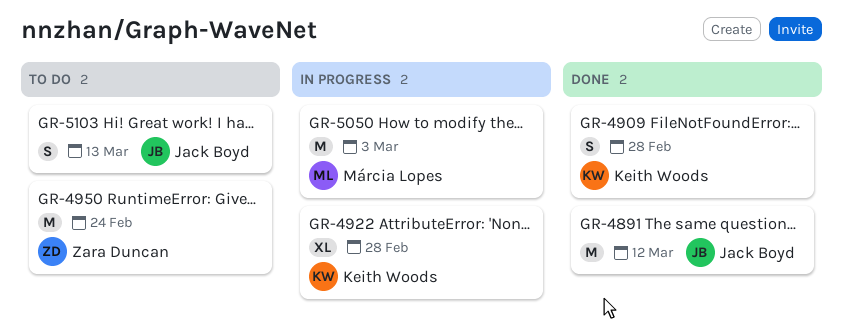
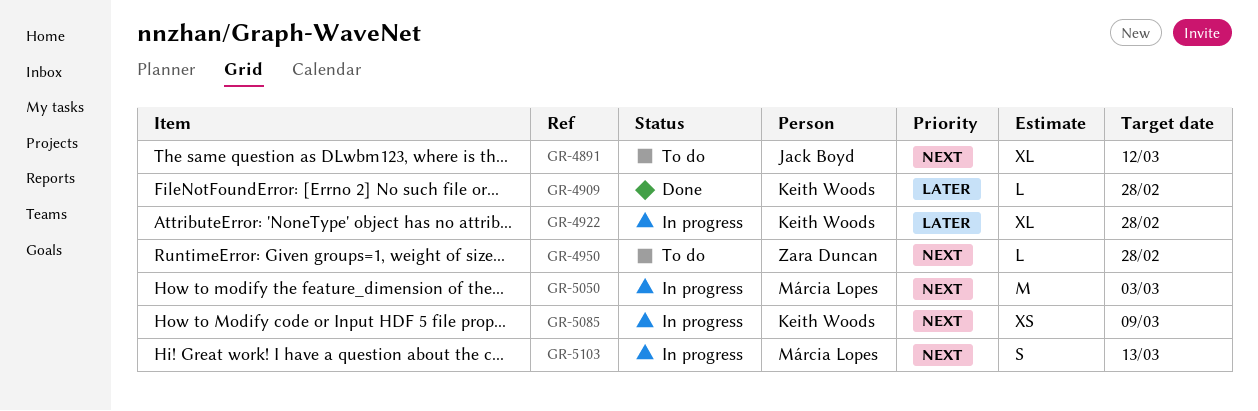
GR-4891, status: Done -> To do
GR-4891, estimate: M -> XL
GR-4909, estimate: S -> L
GR-4950, estimate: M -> L
GR-4950, due: Feb 24 -> Feb 28
GR-5085: none -> present
GR-5103, status: To do -> In progress
GR-5103, owner: Jack Boyd -> Márcia Lopes

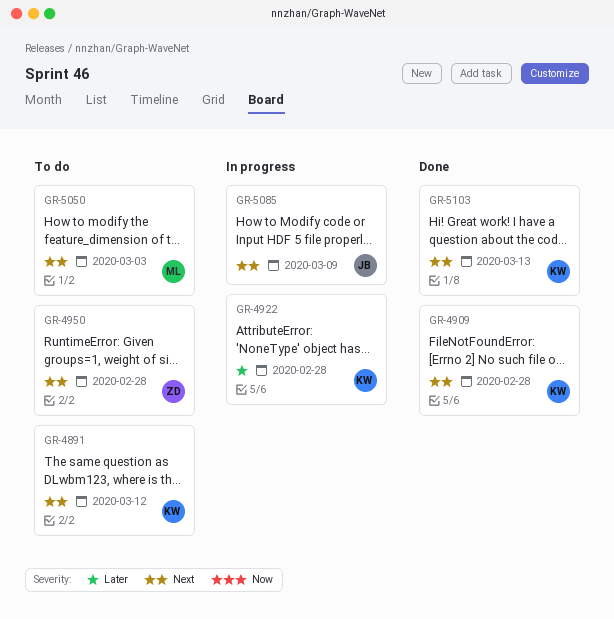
GR-4891, owner: Jack Boyd -> Keith Woods
GR-4909, priority: Later -> Next
GR-5050, status: In progress -> To do
GR-5085, owner: Keith Woods -> Jack Boyd
GR-5103, status: In progress -> Done
GR-5103, owner: Márcia Lopes -> Keith Woods

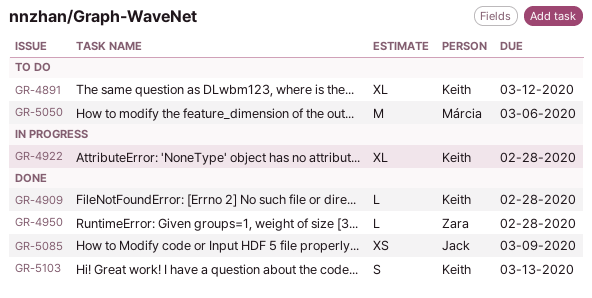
GR-4950, status: To do -> Done
GR-5050, due: Mar 3 -> Mar 6
GR-5085, status: In progress -> Done

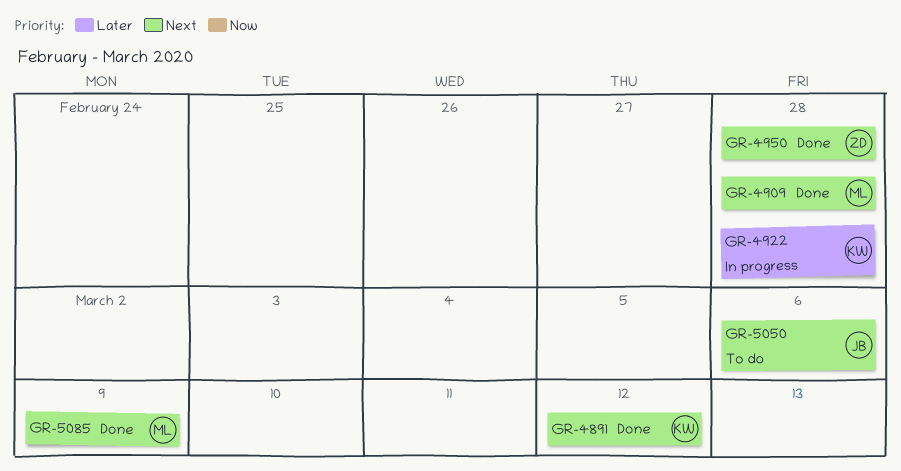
GR-4891, status: To do -> Done
GR-4909, owner: Keith -> Márcia
GR-5050, owner: Márcia -> Jack
GR-5085, owner: Jack -> Márcia
GR-5103: present -> none

